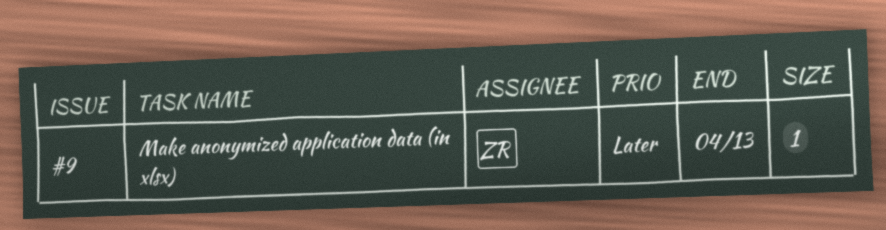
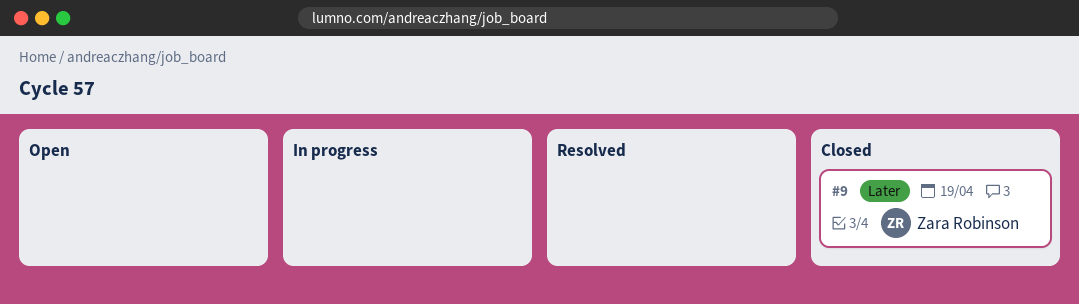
#9, due: Apr 13 -> Apr 19

